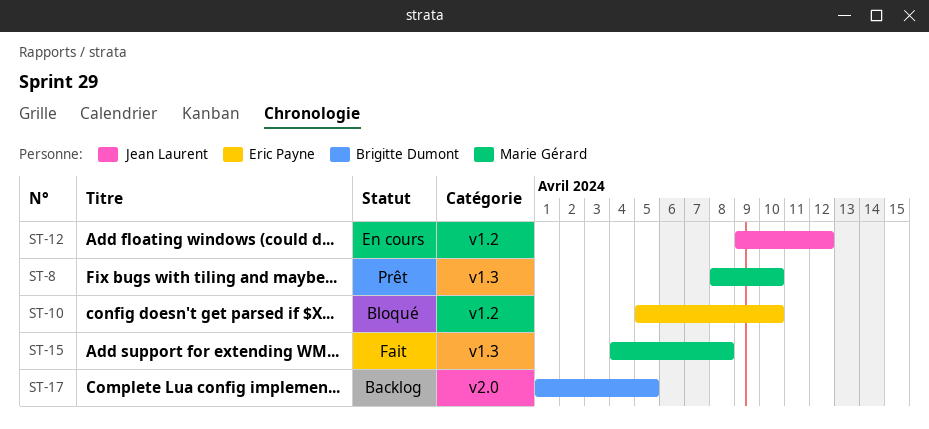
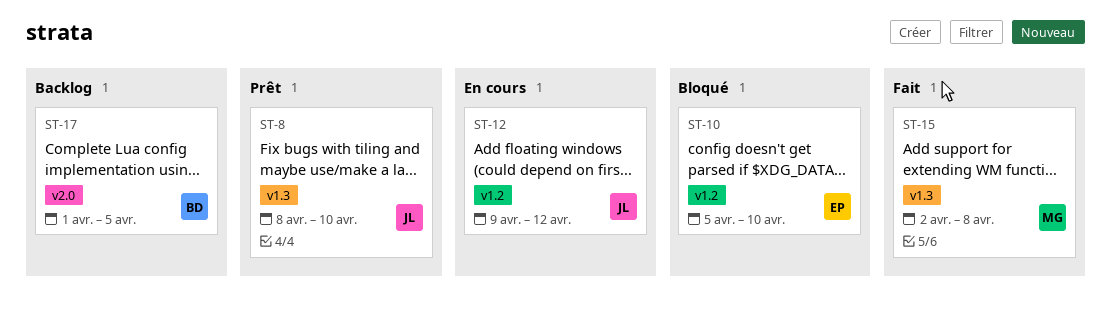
ST-8, owner: Marie Gérard -> Jean Laurent
ST-15, start: Apr 4 -> Apr 2

